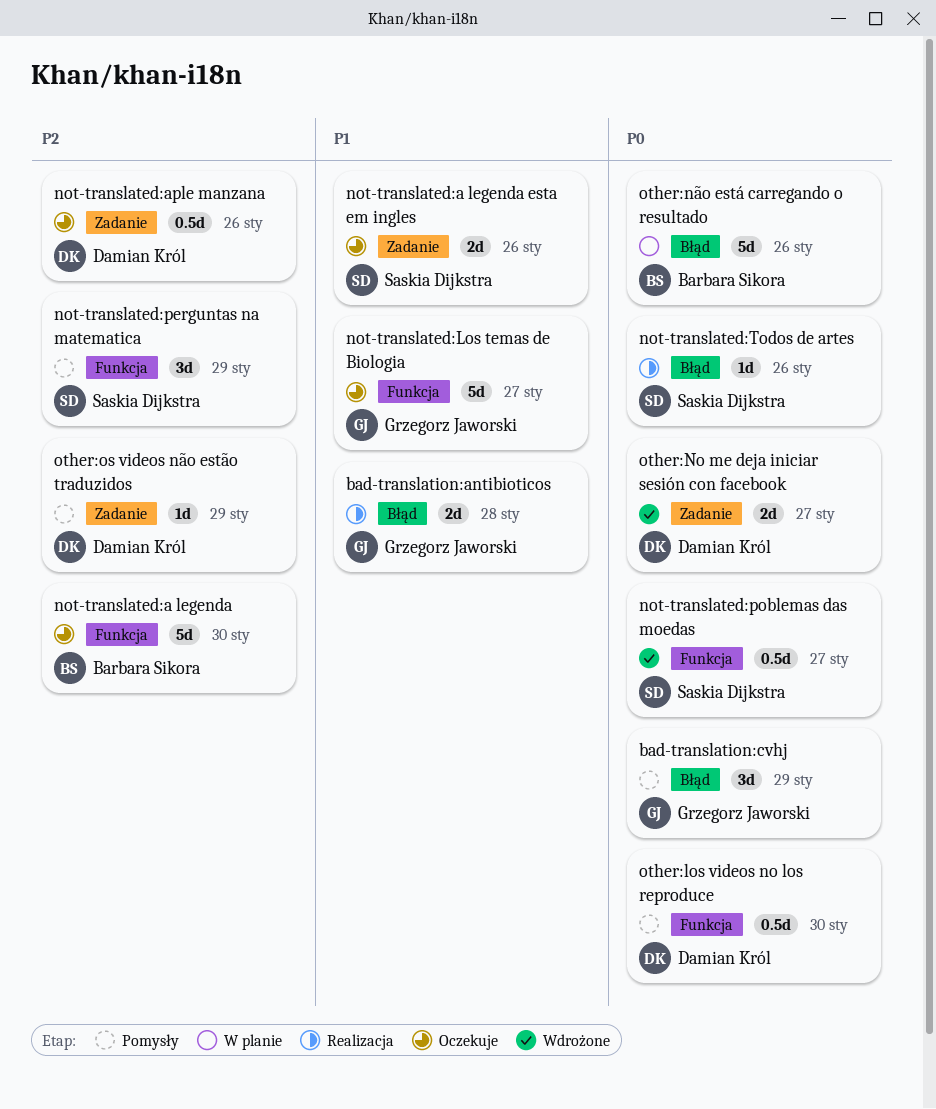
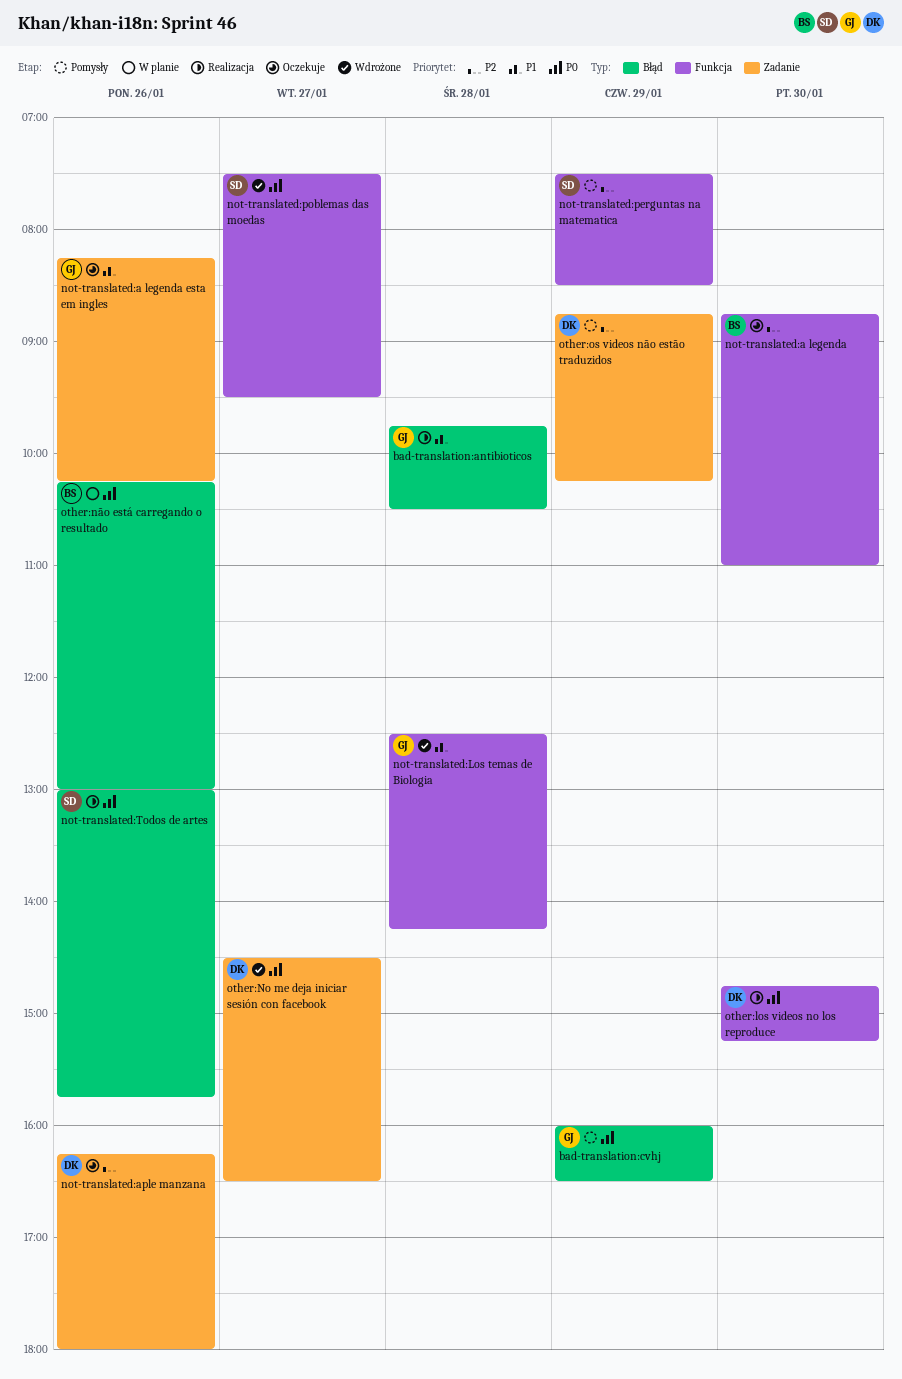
not-translated:a legenda esta em ingles, owner: Saskia Dijkstra -> Grzegorz Jaworski
not-translated:Los temas de Biologia, status: Oczekuje -> Wdrożone
not-translated:Los temas de Biologia, day: Jan 27 -> Jan 28
other:los videos no los reproduce, status: Pomysły -> Realizacja

